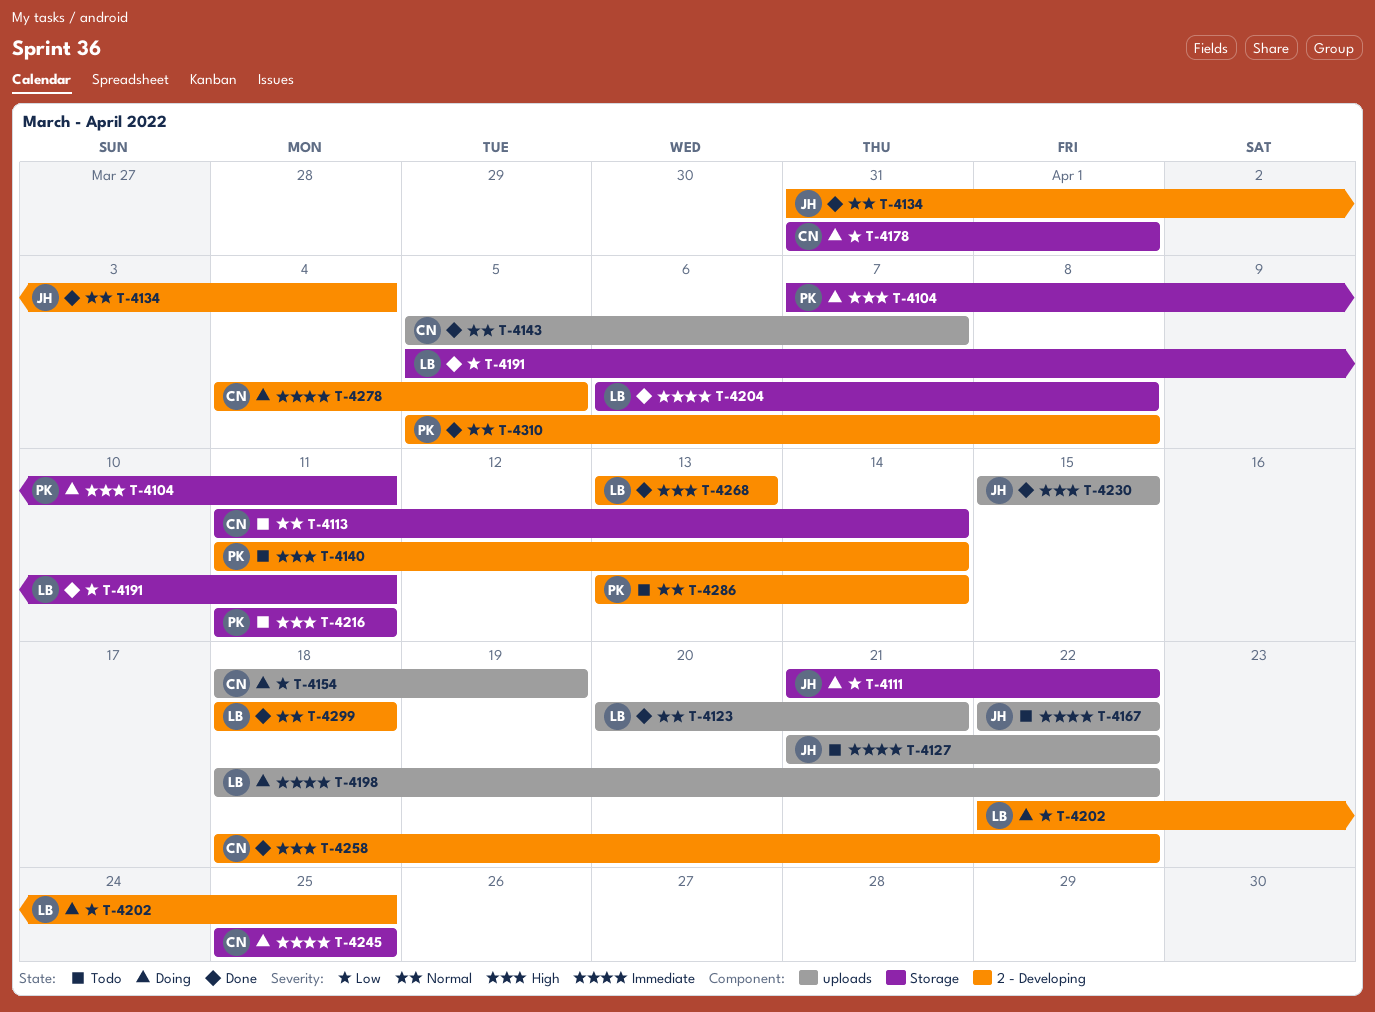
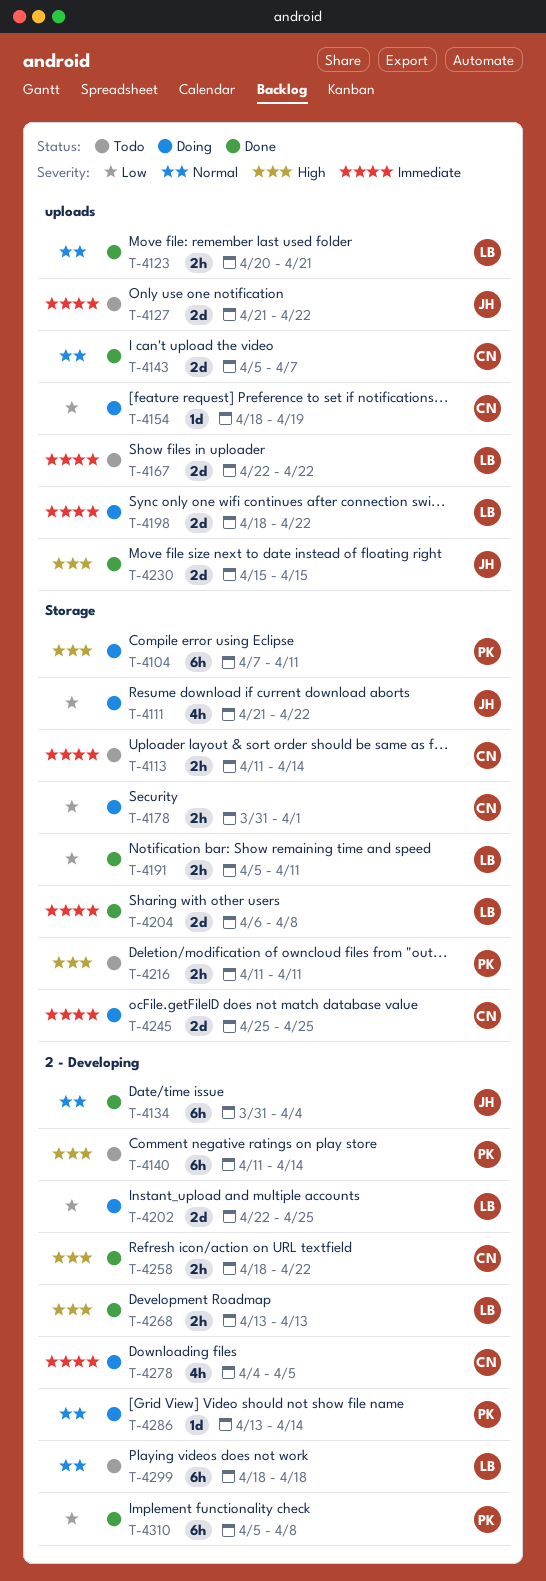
T-4113, priority: Normal -> Immediate
T-4167, owner: JH -> LB
T-4286, status: Todo -> Doing
T-4299, status: Done -> Todo
T-4310, priority: Normal -> Low

